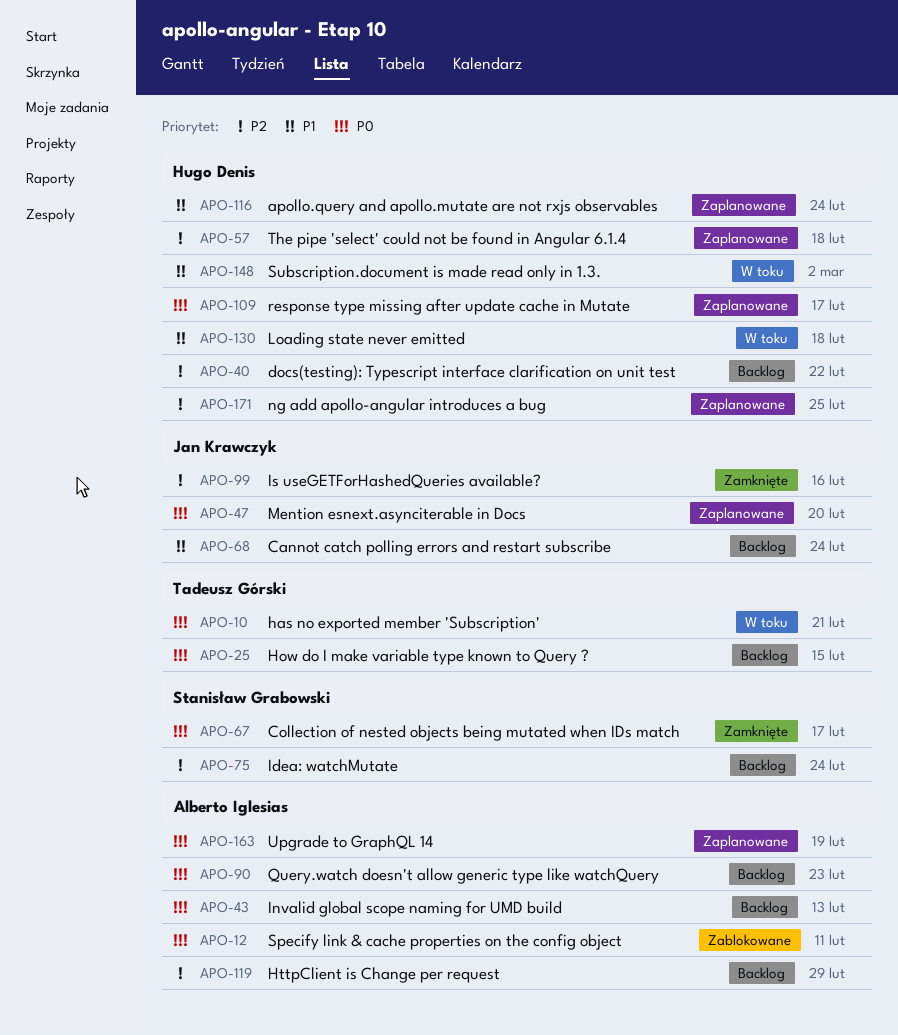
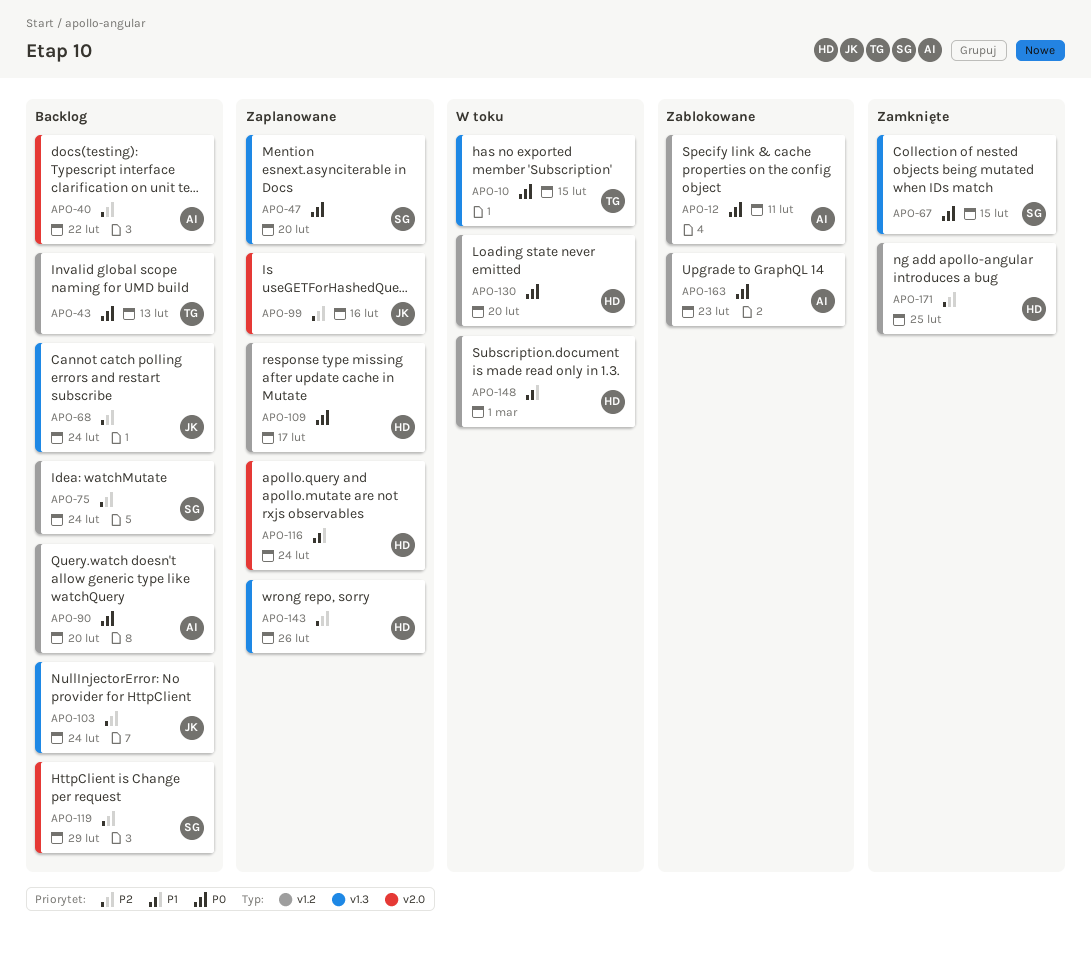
APO-10, due: Feb 21 -> Feb 15
APO-25: present -> none
APO-40, owner: Hugo Denis -> Alberto Iglesias
APO-43, owner: Alberto Iglesias -> Tadeusz Górski
APO-47, owner: Jan Krawczyk -> Stanisław Grabowski
APO-57: present -> none
APO-67, due: Feb 17 -> Feb 15
APO-68, priority: P1 -> P2
APO-90, due: Feb 23 -> Feb 20
APO-99, status: Zamknięte -> Zaplanowane
APO-103: none -> present
APO-119, owner: Alberto Iglesias -> Stanisław Grabowski
APO-130, priority: P1 -> P0
APO-130, due: Feb 18 -> Feb 20
APO-143: none -> present
APO-148, due: Mar 2 -> Mar 1
APO-163, status: Zaplanowane -> Zablokowane
APO-163, due: Feb 19 -> Feb 23
APO-171, status: Zaplanowane -> Zamknięte

